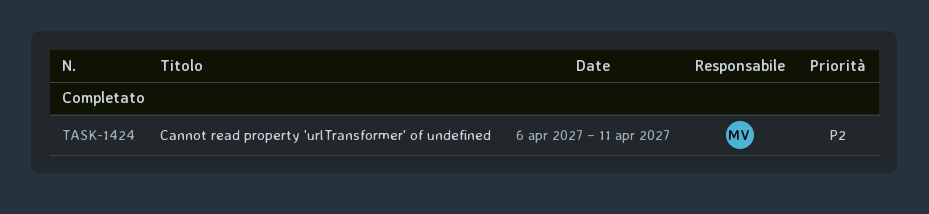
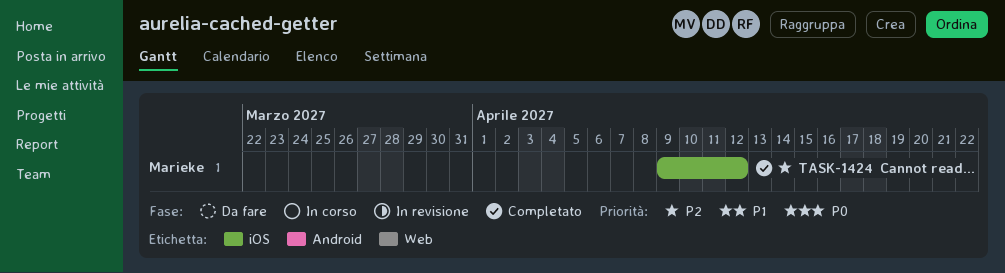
TASK-1424, start: Apr 6 -> Apr 9
TASK-1424, due: Apr 11 -> Apr 12

